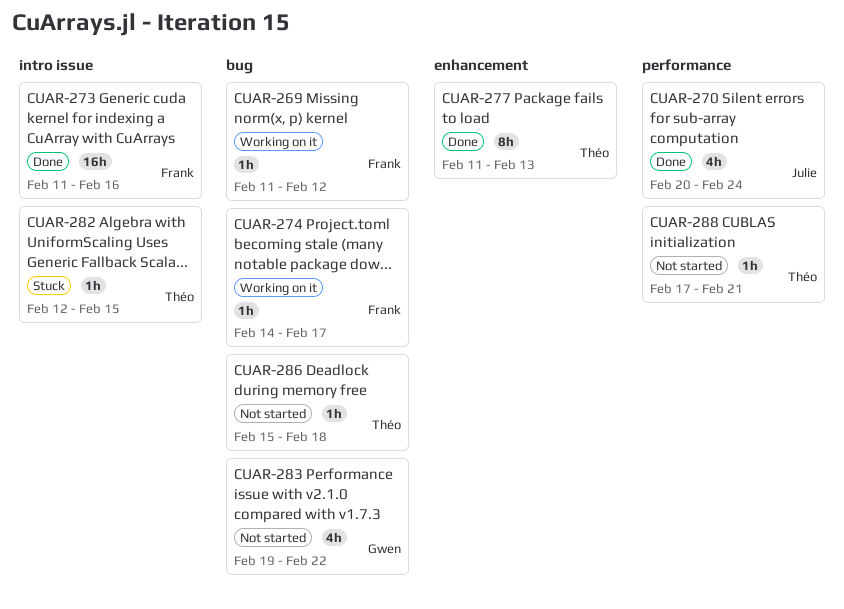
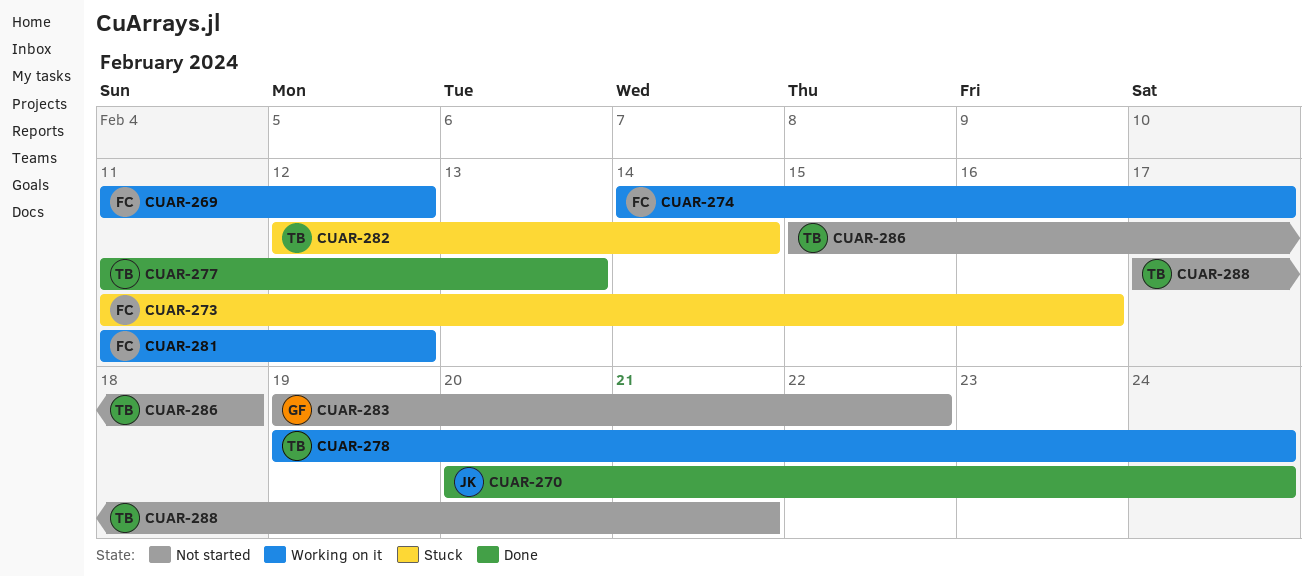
CUAR-273, status: Done -> Stuck
CUAR-278: none -> present
CUAR-281: none -> present
CUAR-282, due: Feb 15 -> Feb 14

